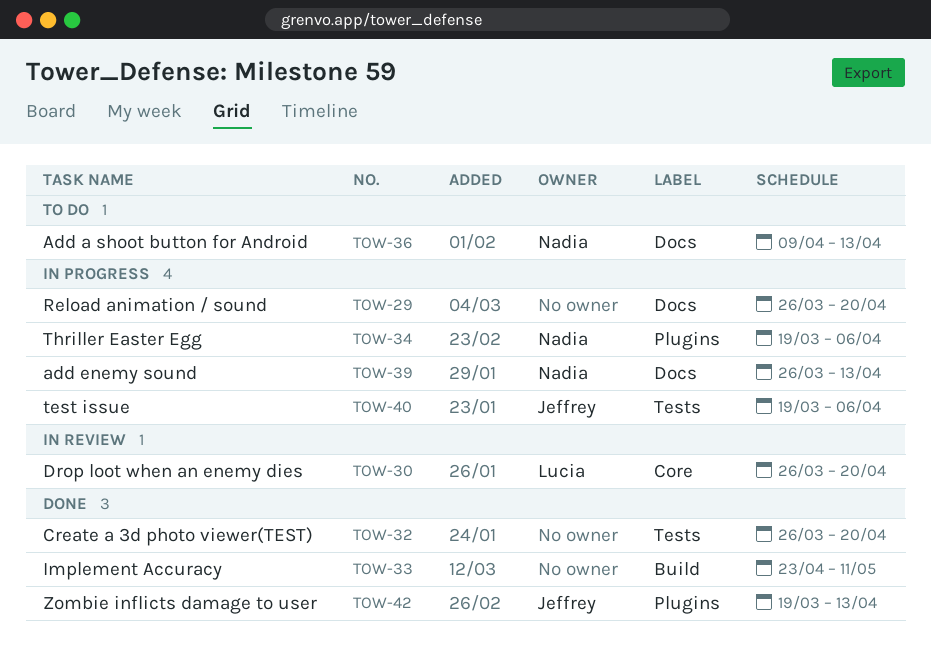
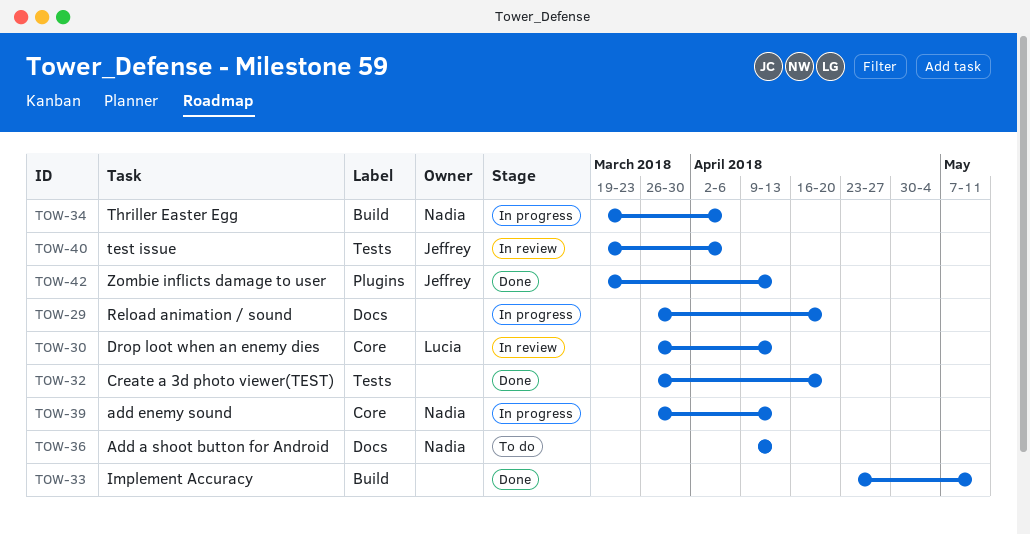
TOW-30, due: Apr 20 -> Apr 13
TOW-34, label: Plugins -> Build
TOW-39, label: Docs -> Core
TOW-40, status: In progress -> In review

